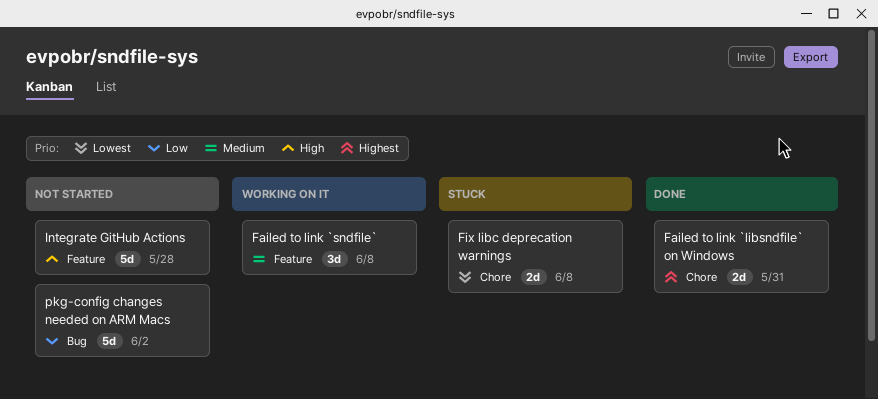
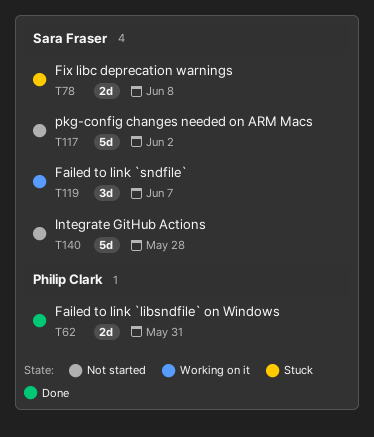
Failed to link `sndfile`, due: Jun 8 -> Jun 7

